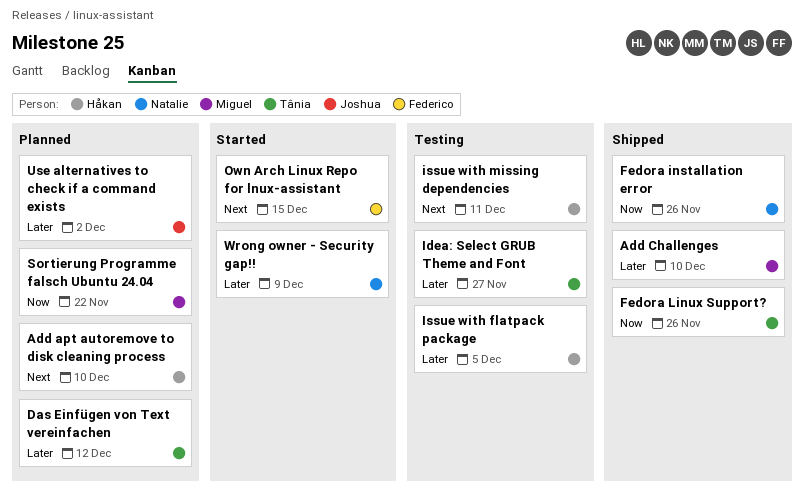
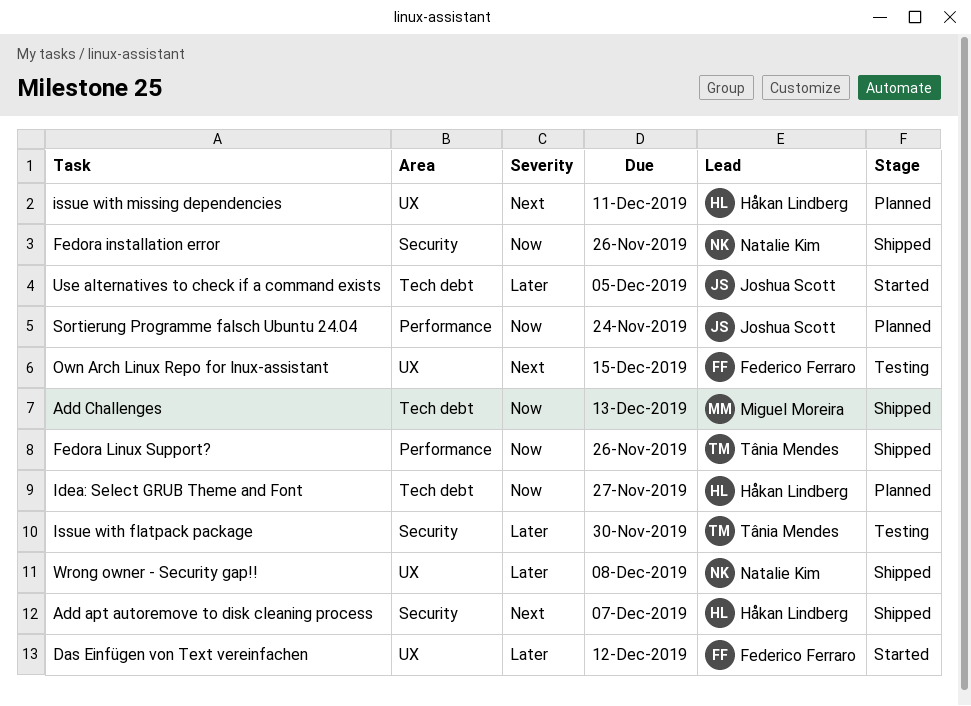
Add apt autoremove to disk cleaning process, status: Planned -> Shipped
Add apt autoremove to disk cleaning process, due: Dec 10 -> Dec 7
Add Challenges, priority: Later -> Now
Add Challenges, due: Dec 10 -> Dec 13
Das Einfügen von Text vereinfachen, status: Planned -> Started
Das Einfügen von Text vereinfachen, owner: Tânia Mendes -> Federico Ferraro
Idea: Select GRUB Theme and Font, status: Testing -> Planned
Idea: Select GRUB Theme and Font, owner: Tânia Mendes -> Håkan Lindberg
Idea: Select GRUB Theme and Font, priority: Later -> Now
Issue with flatpack package, owner: Håkan Lindberg -> Tânia Mendes
Issue with flatpack package, due: Dec 5 -> Nov 30
issue with missing dependencies, status: Testing -> Planned
Own Arch Linux Repo for lnux-assistant, status: Started -> Testing
Sortierung Programme falsch Ubuntu 24.04, owner: Miguel Moreira -> Joshua Scott
Sortierung Programme falsch Ubuntu 24.04, due: Nov 22 -> Nov 24
Use alternatives to check if a command exists, status: Planned -> Started
Use alternatives to check if a command exists, due: Dec 2 -> Dec 5
Wrong owner - Security gap!!, status: Started -> Shipped
Wrong owner - Security gap!!, due: Dec 9 -> Dec 8

